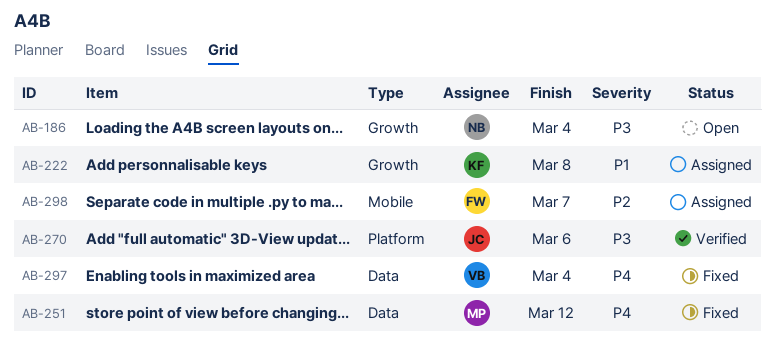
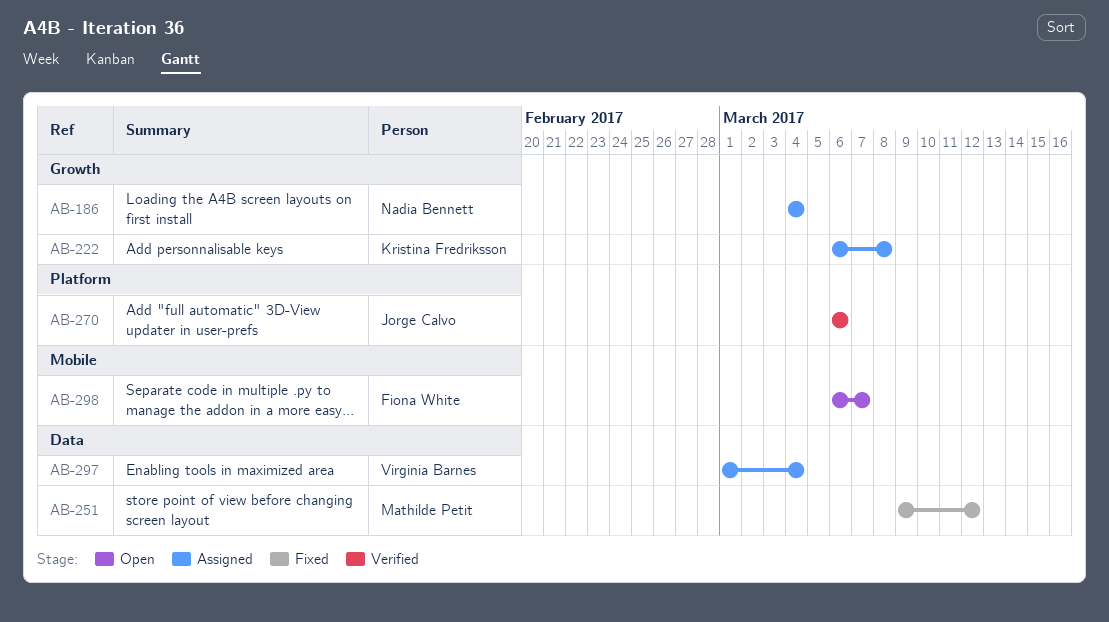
AB-186, status: Open -> Assigned
AB-297, status: Fixed -> Assigned
AB-298, status: Assigned -> Open

